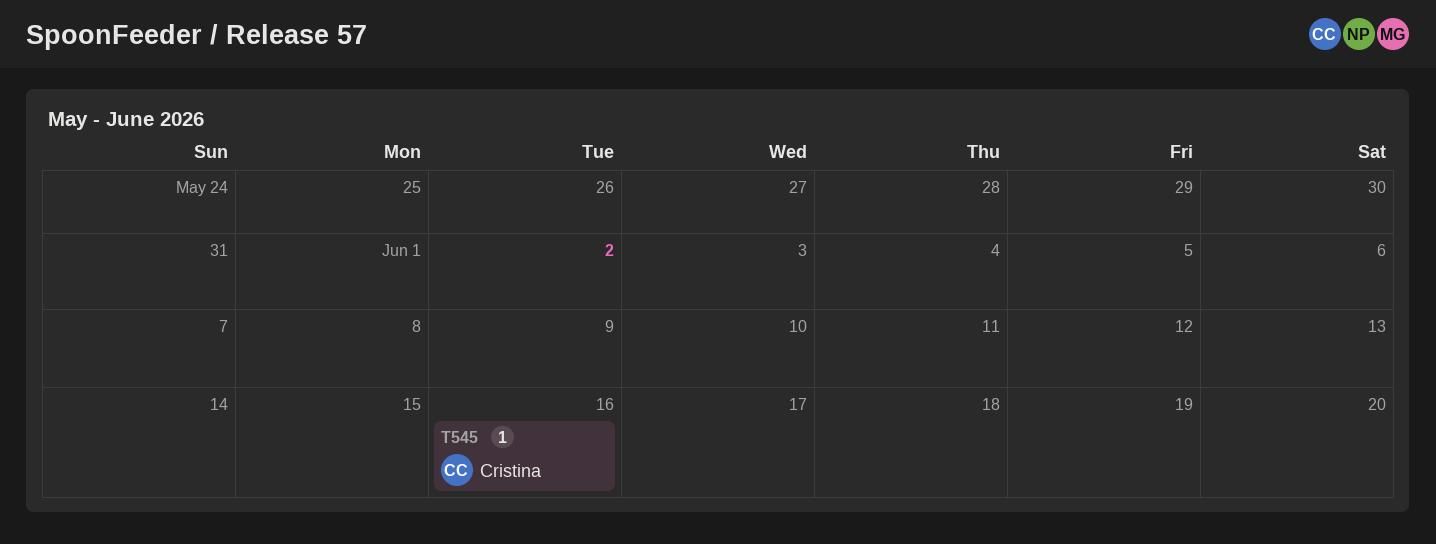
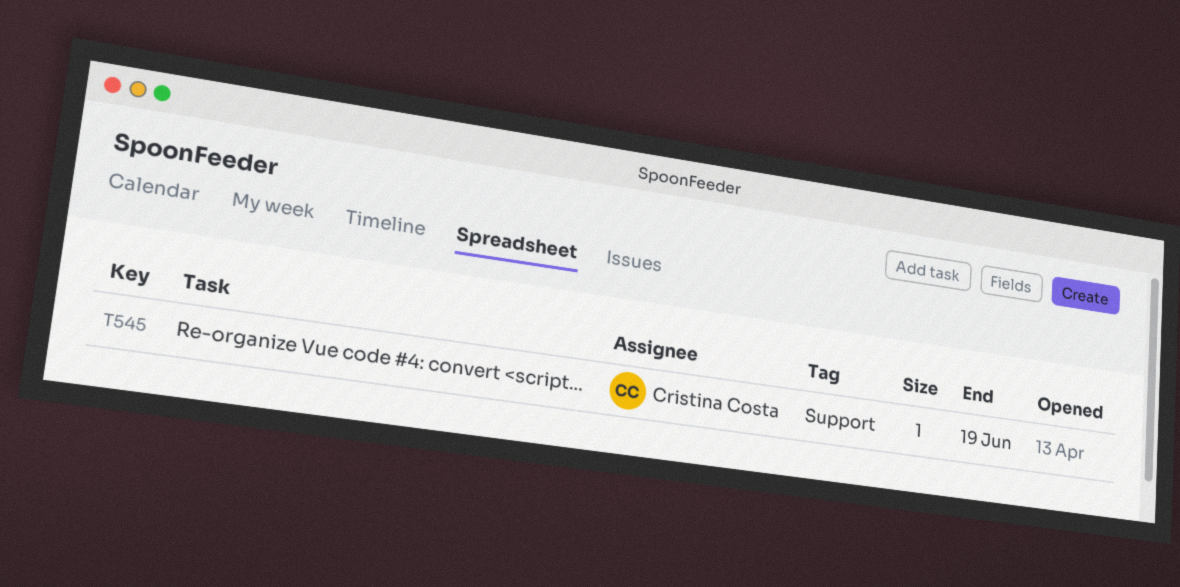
T545, due: Jun 16 -> Jun 19

